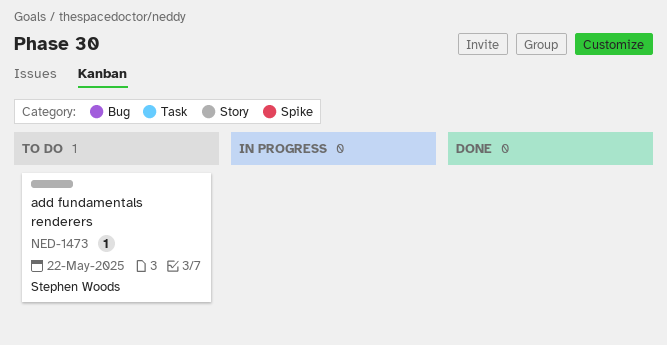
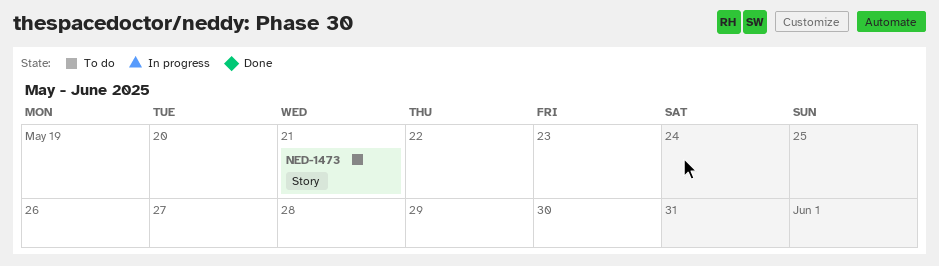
NED-1473, due: May 22 -> May 21

